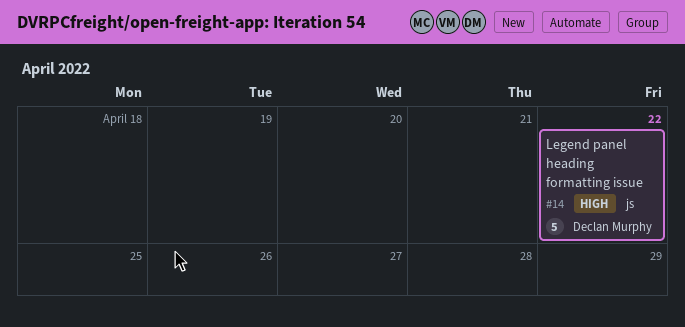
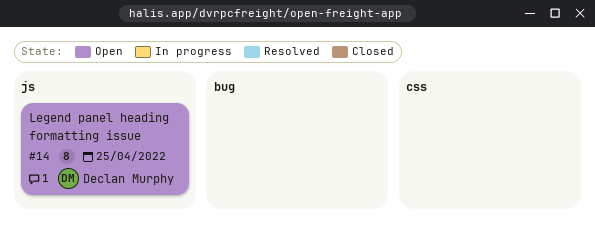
#14, estimate: 5 -> 8
#14, due: Apr 22 -> Apr 25

